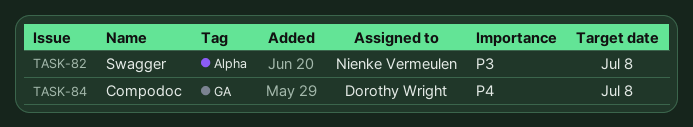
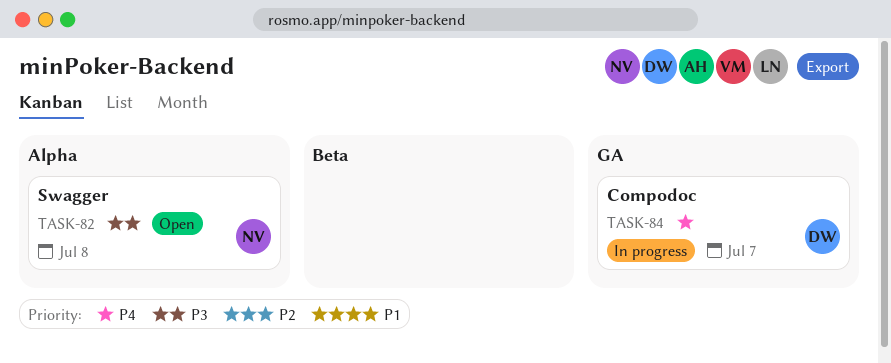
TASK-84, due: Jul 8 -> Jul 7

